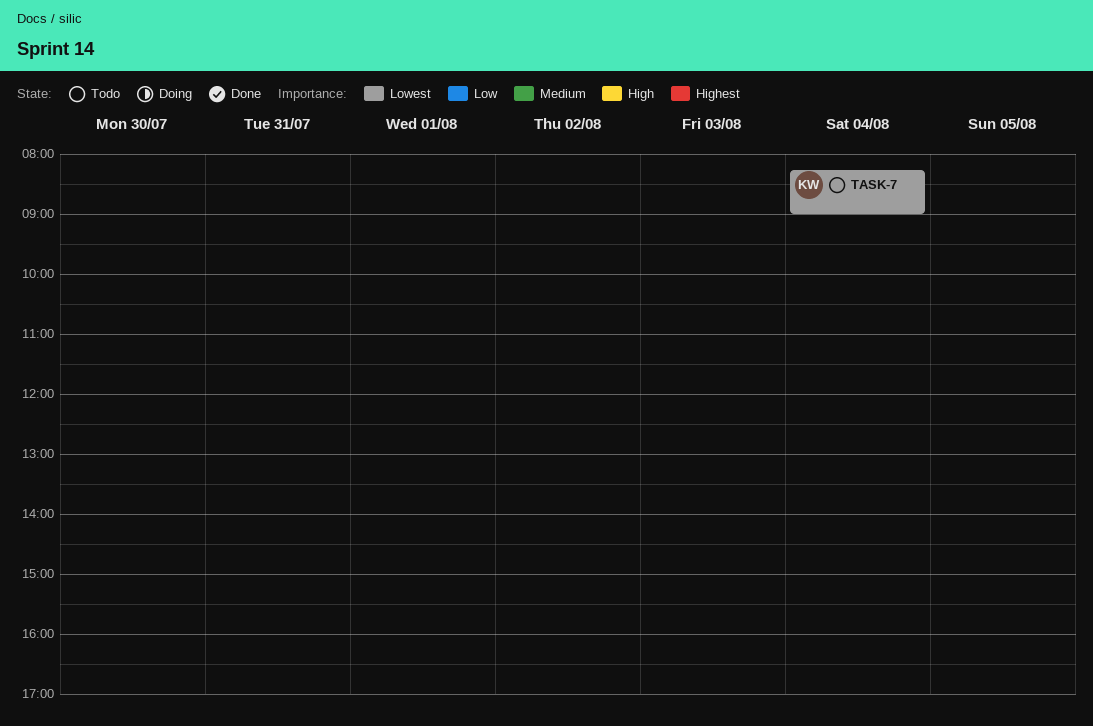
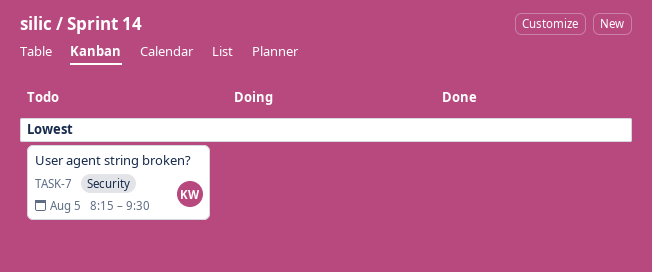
TASK-7, day: Aug 4 -> Aug 5
TASK-7, ends: 09:00 -> 09:30

